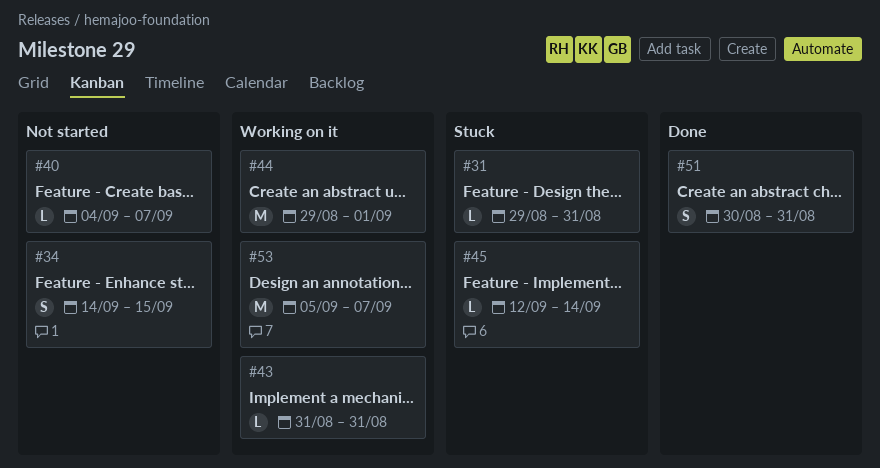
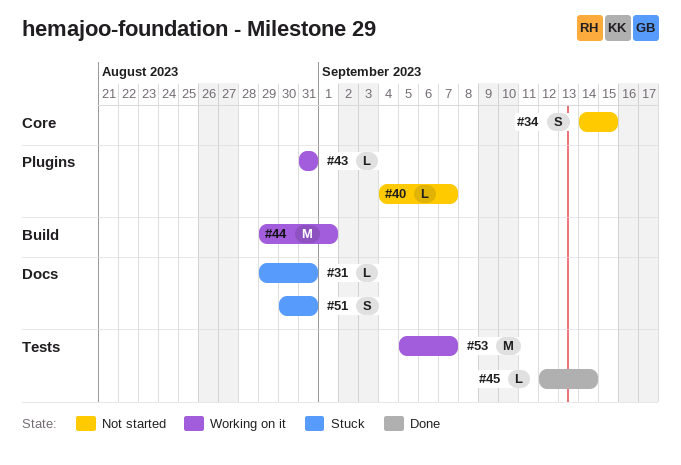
#45, status: Stuck -> Done
#51, status: Done -> Stuck

